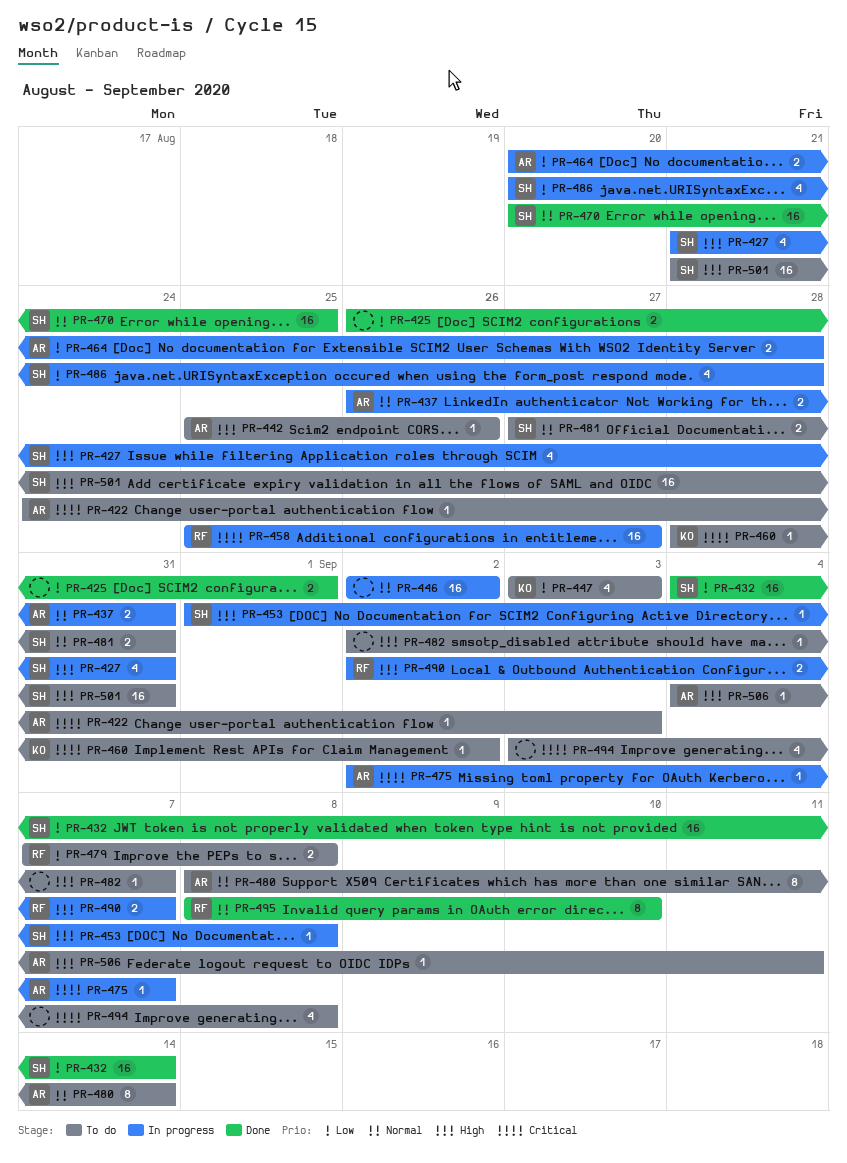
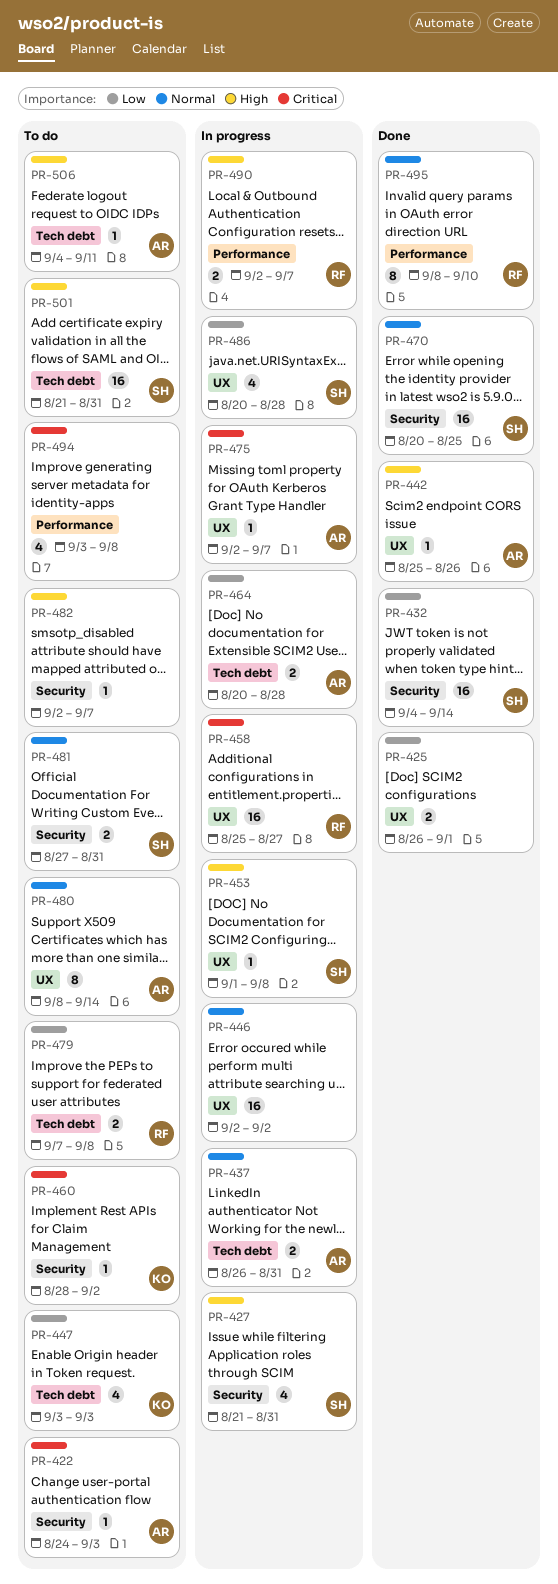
PR-442, status: To do -> Done

